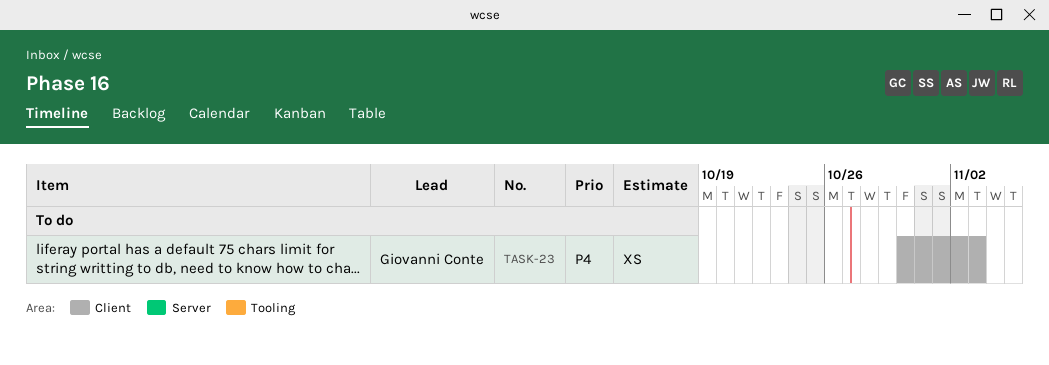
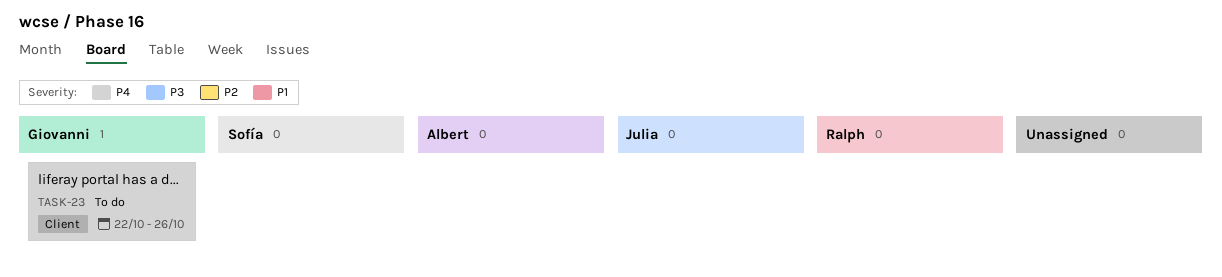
TASK-23, start: Oct 30 -> Oct 22
TASK-23, due: Nov 3 -> Oct 26

